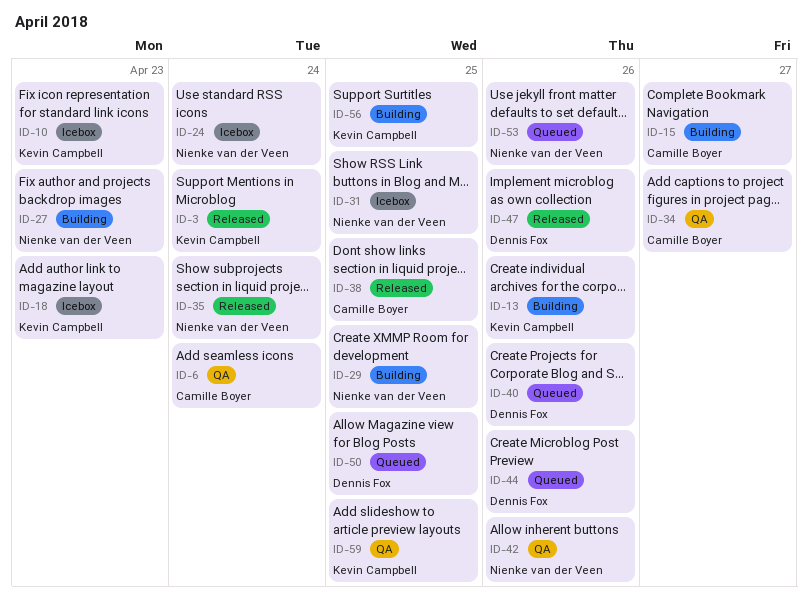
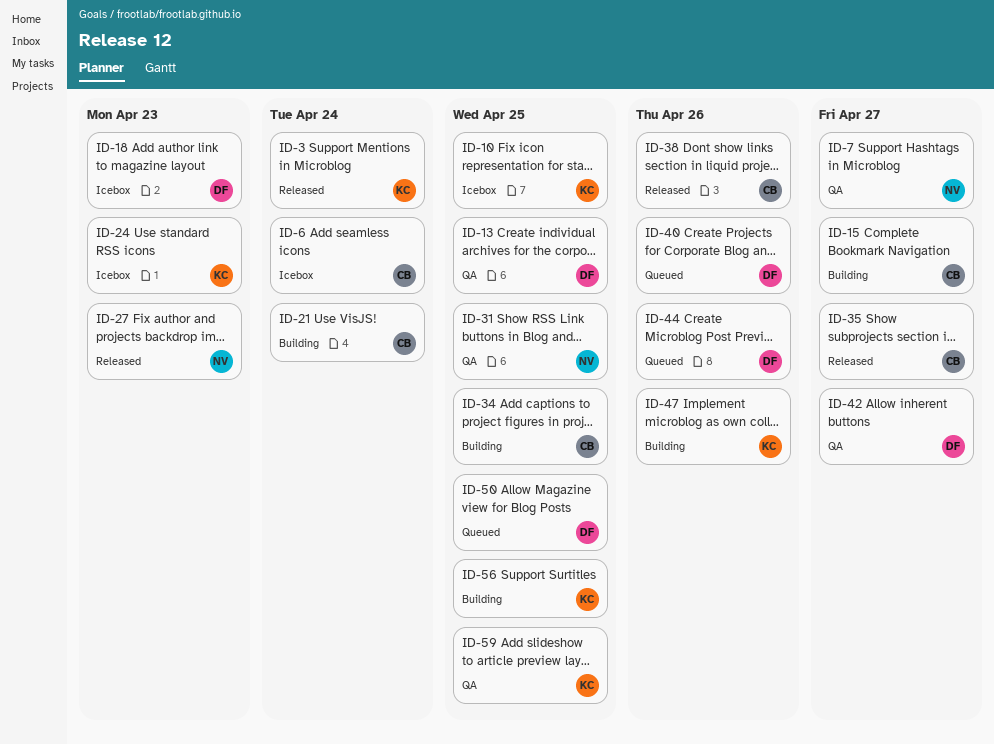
ID-6, status: QA -> Icebox
ID-7: none -> present
ID-10, due: Apr 23 -> Apr 25
ID-13, status: Building -> QA
ID-13, owner: Kevin Campbell -> Dennis Fox
ID-13, due: Apr 26 -> Apr 25
ID-18, owner: Kevin Campbell -> Dennis Fox
ID-21: none -> present
ID-24, owner: Nienke van der Veen -> Kevin Campbell
ID-24, due: Apr 24 -> Apr 23
ID-27, status: Building -> Released
ID-29: present -> none
ID-31, status: Icebox -> QA
ID-34, status: QA -> Building
ID-34, due: Apr 27 -> Apr 25
ID-35, owner: Nienke van der Veen -> Camille Boyer
ID-35, due: Apr 24 -> Apr 27
ID-38, due: Apr 25 -> Apr 26
ID-42, owner: Nienke van der Veen -> Dennis Fox
ID-42, due: Apr 26 -> Apr 27
ID-47, status: Released -> Building
ID-47, owner: Dennis Fox -> Kevin Campbell
ID-53: present -> none

